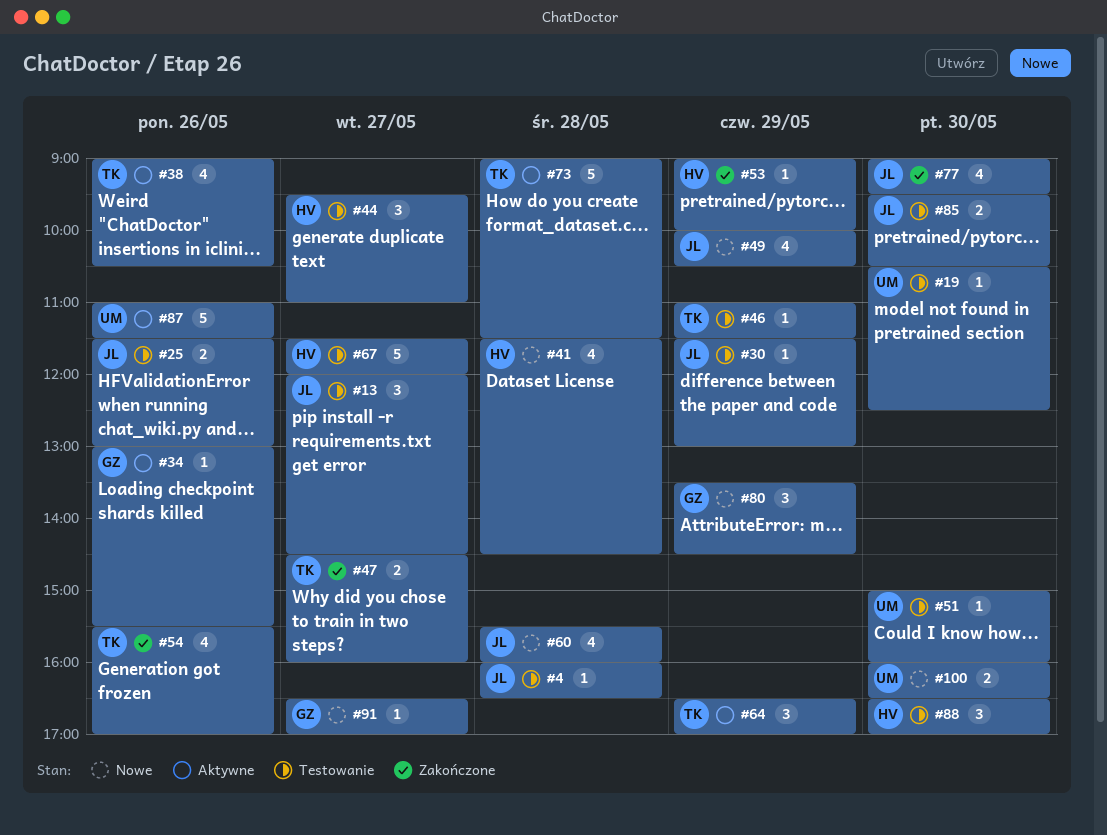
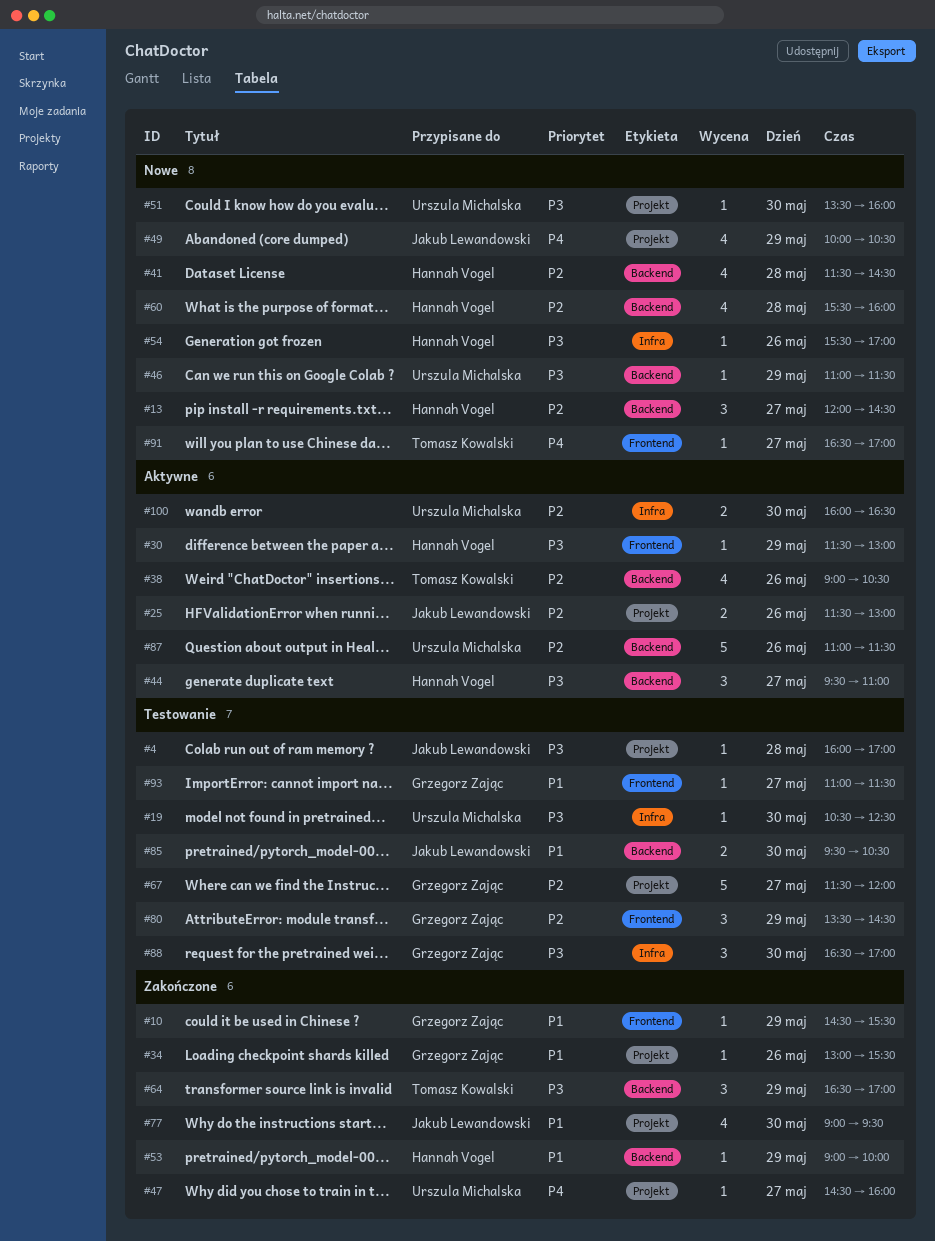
#4, ends: 16:30 -> 17:00
#10: none -> present
#13, status: Testowanie -> Nowe
#13, owner: Jakub Lewandowski -> Hannah Vogel
#25, status: Testowanie -> Aktywne
#30, status: Testowanie -> Aktywne
#30, owner: Jakub Lewandowski -> Hannah Vogel
#34, status: Aktywne -> Zakończone
#44, status: Testowanie -> Aktywne
#46, status: Testowanie -> Nowe
#46, owner: Tomasz Kowalski -> Urszula Michalska
#47, owner: Tomasz Kowalski -> Urszula Michalska
#47, estimate: 2 -> 1
#51, status: Testowanie -> Nowe
#51, begins: 15:00 -> 13:30
#54, status: Zakończone -> Nowe
#54, owner: Tomasz Kowalski -> Hannah Vogel
#54, estimate: 4 -> 1
#60, owner: Jakub Lewandowski -> Hannah Vogel
#64, status: Aktywne -> Zakończone
#67, owner: Hannah Vogel -> Grzegorz Zając
#73: present -> none
#80, status: Nowe -> Testowanie
#88, owner: Hannah Vogel -> Grzegorz Zając
#91, owner: Grzegorz Zając -> Tomasz Kowalski
#93: none -> present
#100, status: Nowe -> Aktywne

